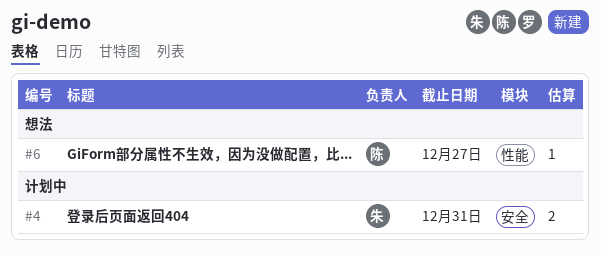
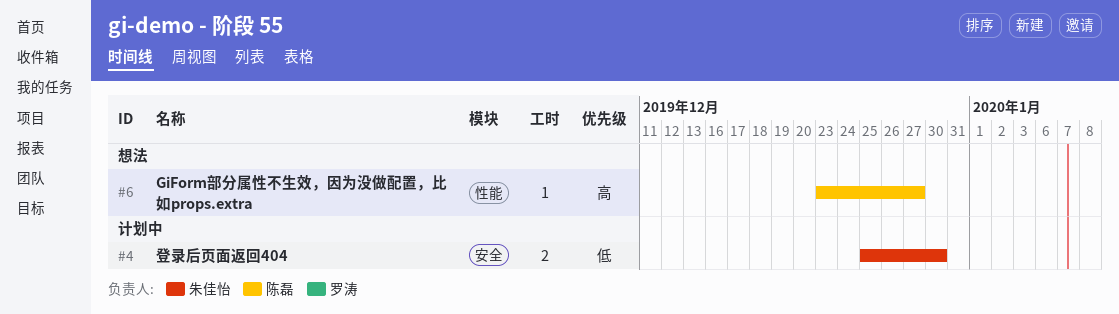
#4, due: Dec 31 -> Dec 30

